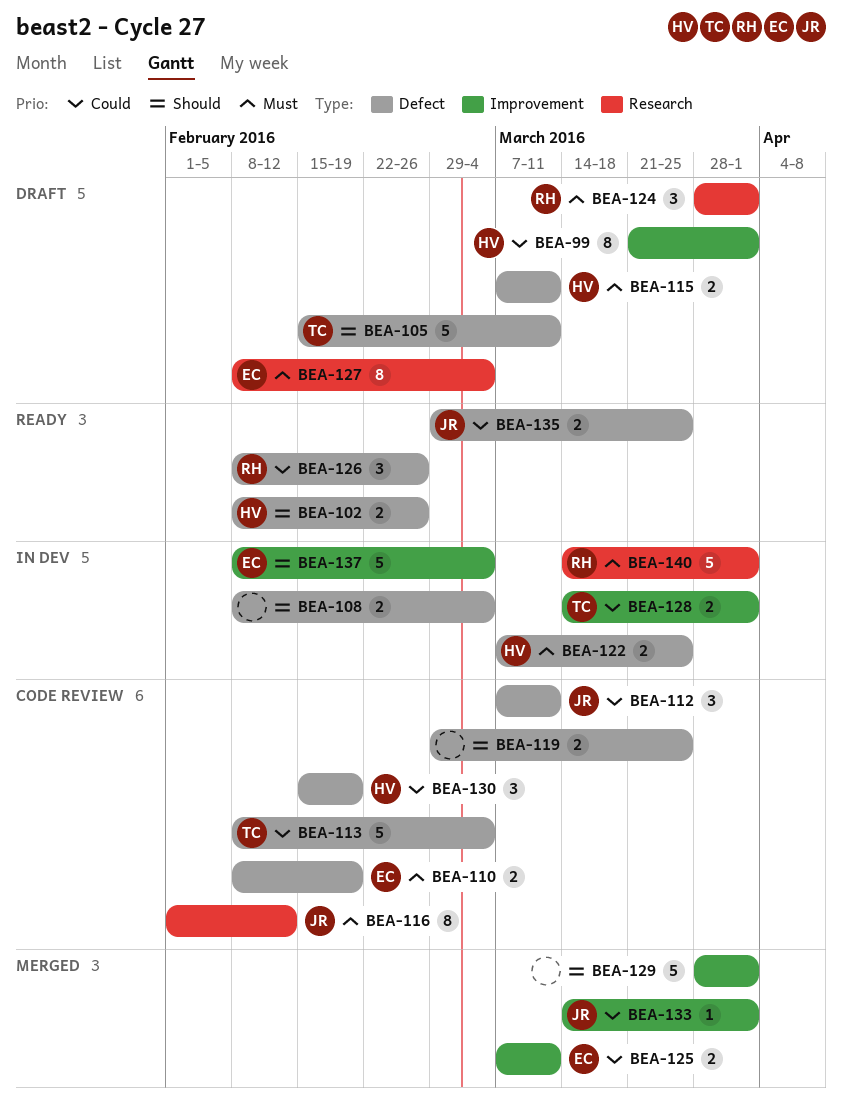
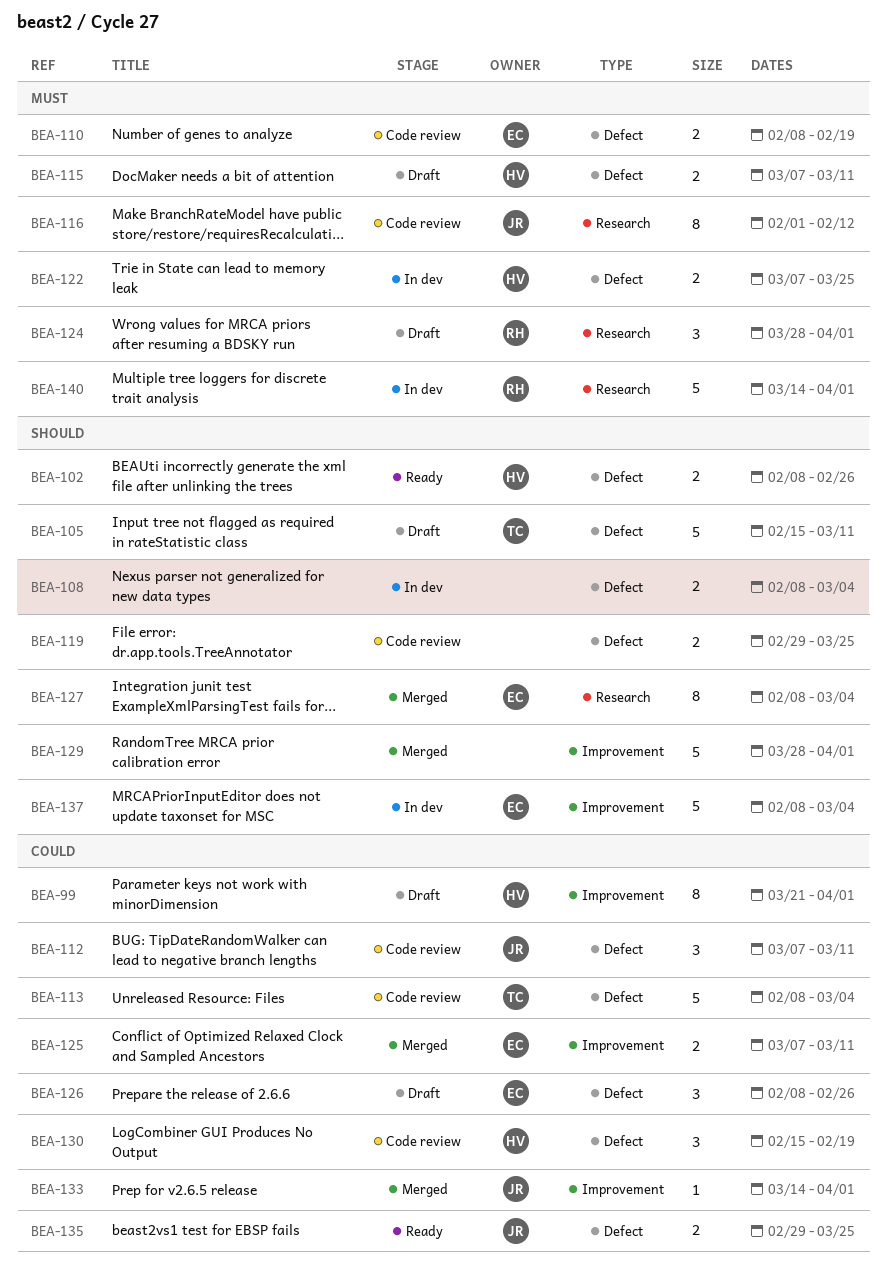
BEA-126, status: Ready -> Draft
BEA-126, owner: RH -> EC
BEA-127, status: Draft -> Merged
BEA-127, priority: Must -> Should
BEA-128: present -> none

